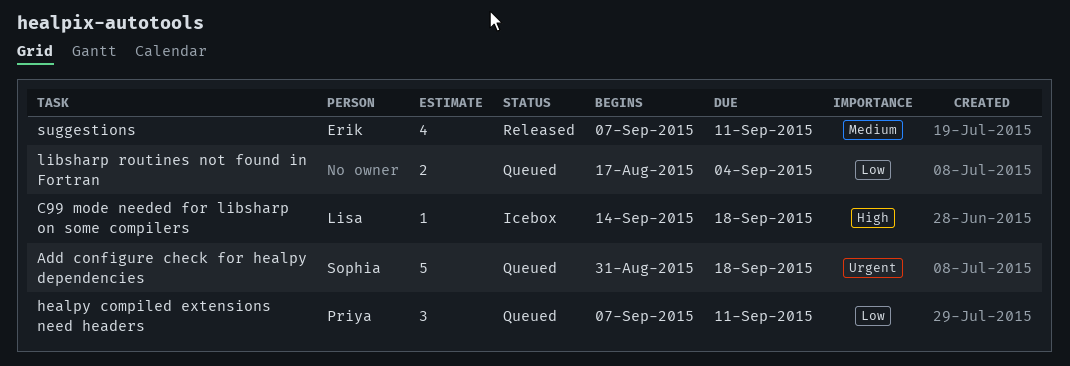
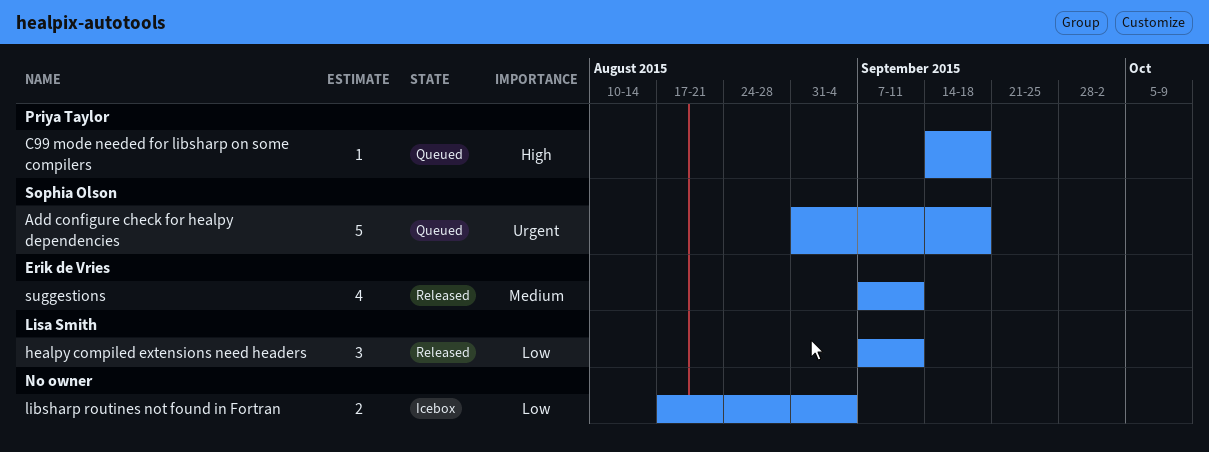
C99 mode needed for libsharp on some compilers, status: Icebox -> Queued
C99 mode needed for libsharp on some compilers, owner: Lisa Smith -> Priya Taylor
healpy compiled extensions need headers, status: Queued -> Released
healpy compiled extensions need headers, owner: Priya Taylor -> Lisa Smith
libsharp routines not found in Fortran, status: Queued -> Icebox

